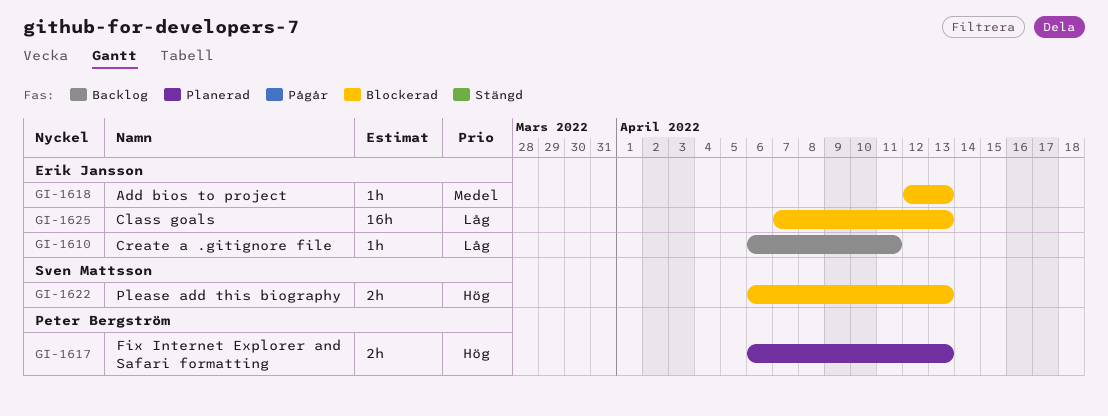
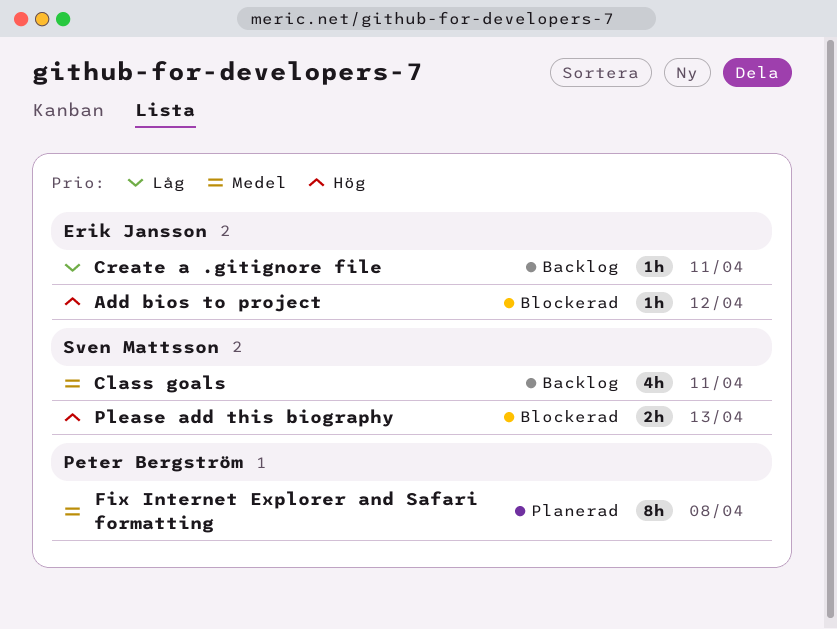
Add bios to project, priority: Medel -> Hög
Add bios to project, due: Apr 13 -> Apr 12
Class goals, status: Blockerad -> Backlog
Class goals, owner: Erik Jansson -> Sven Mattsson
Class goals, priority: Låg -> Medel
Class goals, estimate: 16h -> 4h
Class goals, due: Apr 13 -> Apr 11
Fix Internet Explorer and Safari formatting, priority: Hög -> Medel
Fix Internet Explorer and Safari formatting, estimate: 2h -> 8h
Fix Internet Explorer and Safari formatting, due: Apr 13 -> Apr 8

